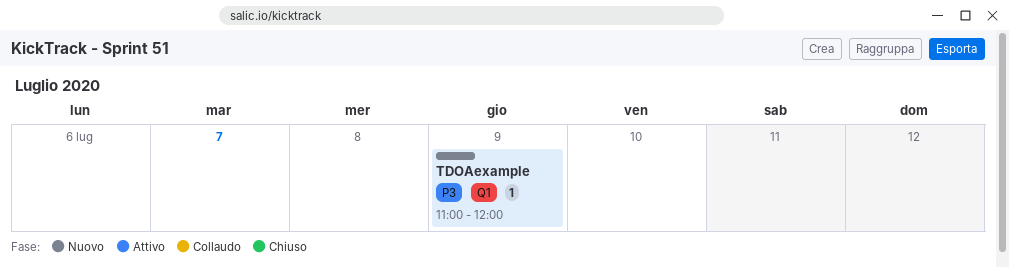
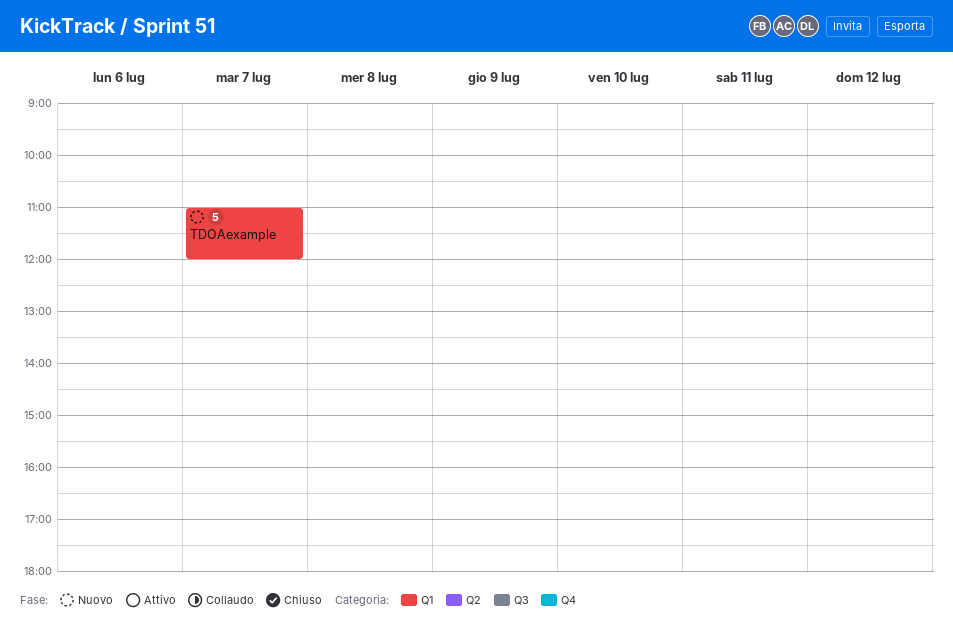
TDOAexample, estimate: 1 -> 5
TDOAexample, day: Jul 9 -> Jul 7

